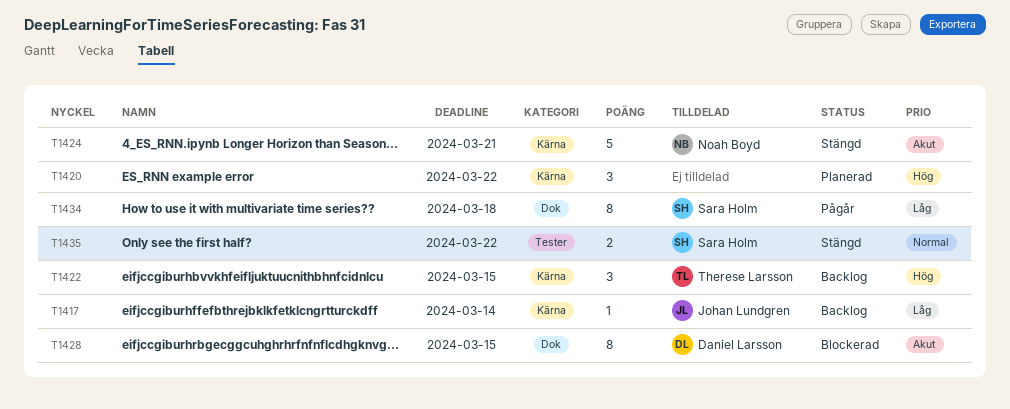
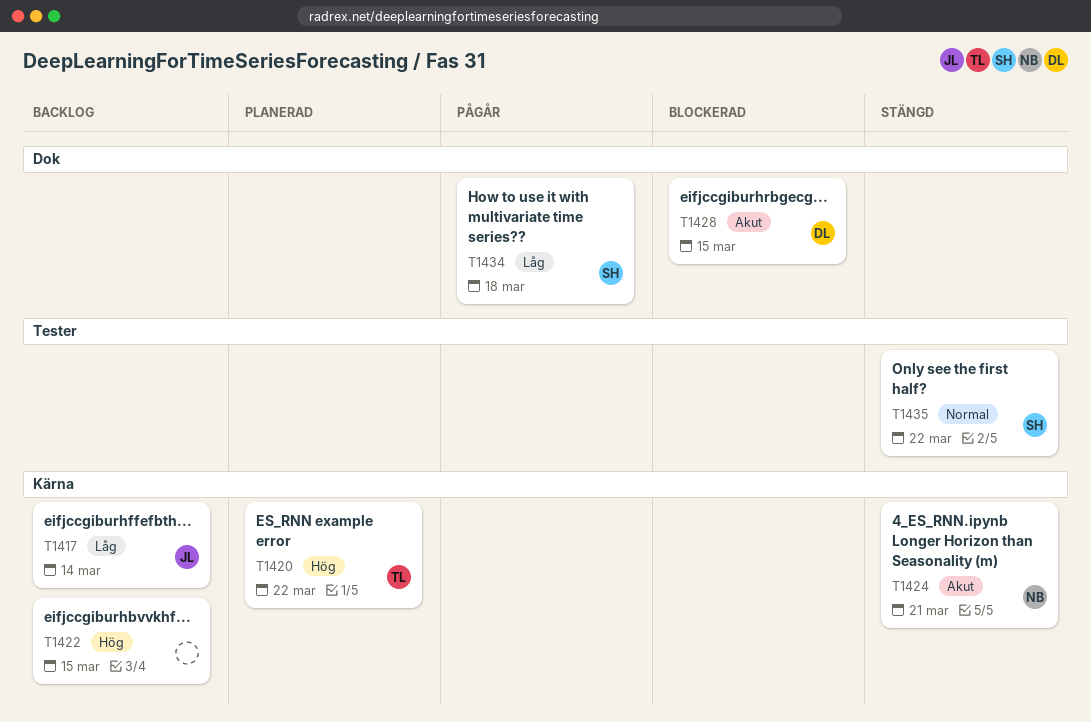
T1420, owner: none -> Therese Larsson
T1422, owner: Therese Larsson -> none

